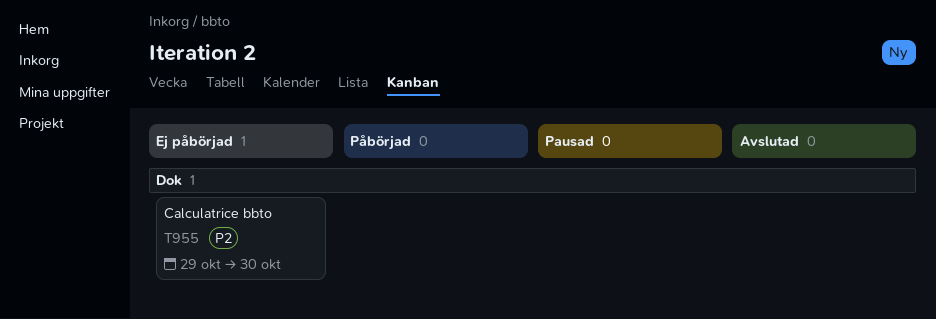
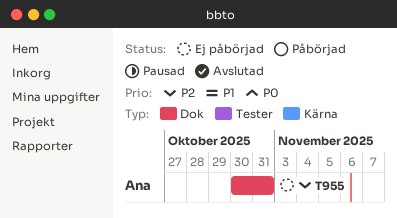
T955, start: Oct 29 -> Oct 30
T955, due: Oct 30 -> Oct 31

